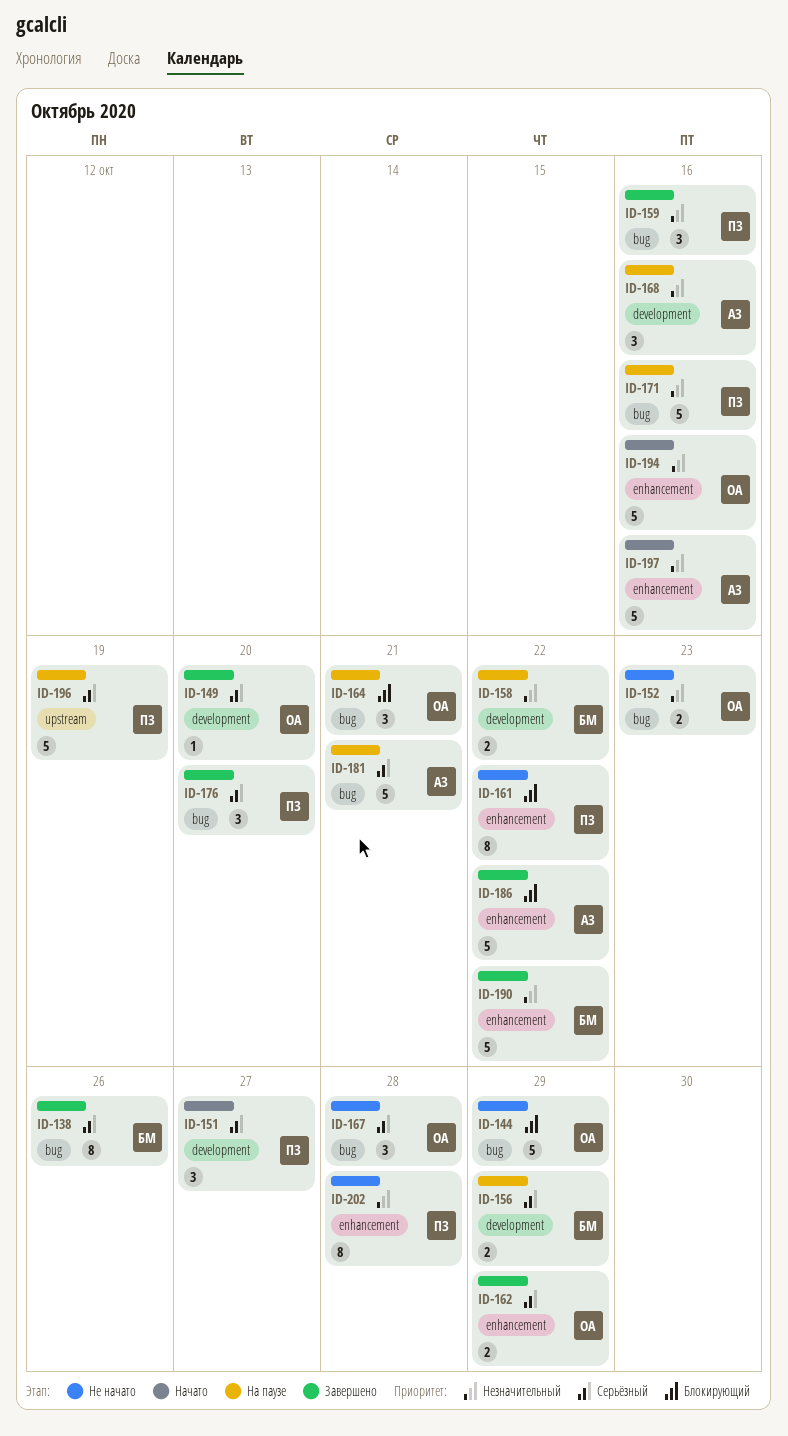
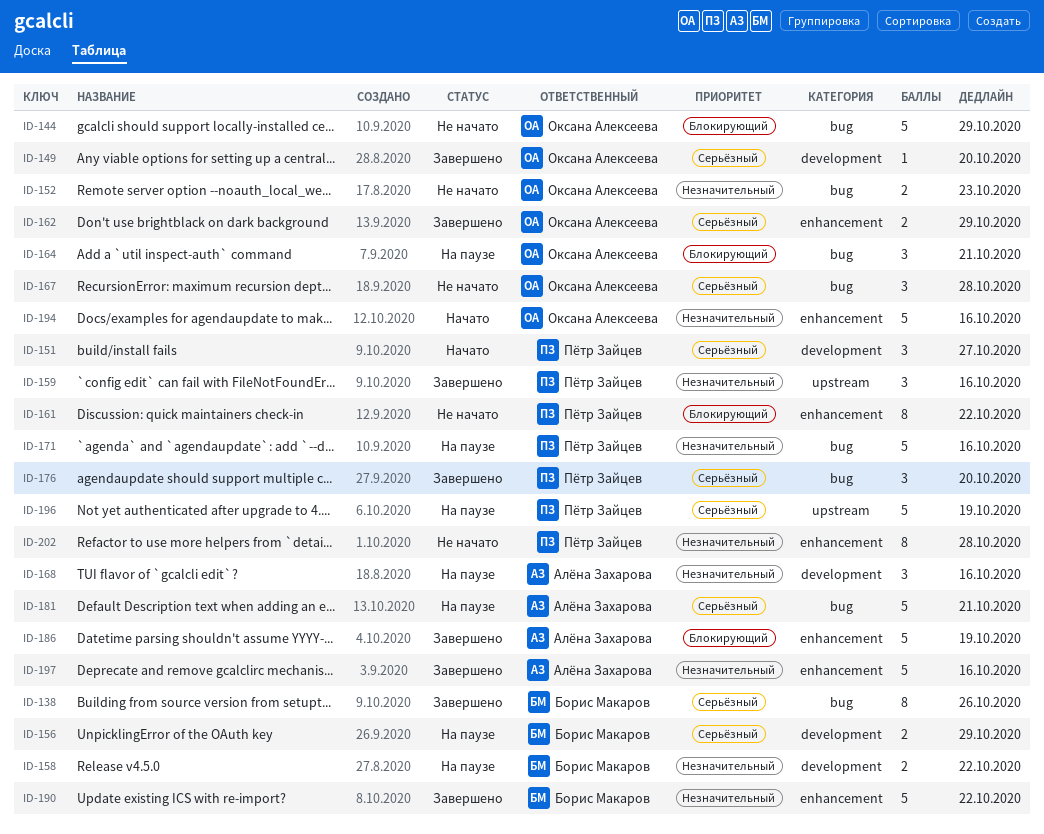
ID-159, label: bug -> upstream
ID-186, due: Oct 22 -> Oct 19
ID-197, status: Начато -> Завершено

